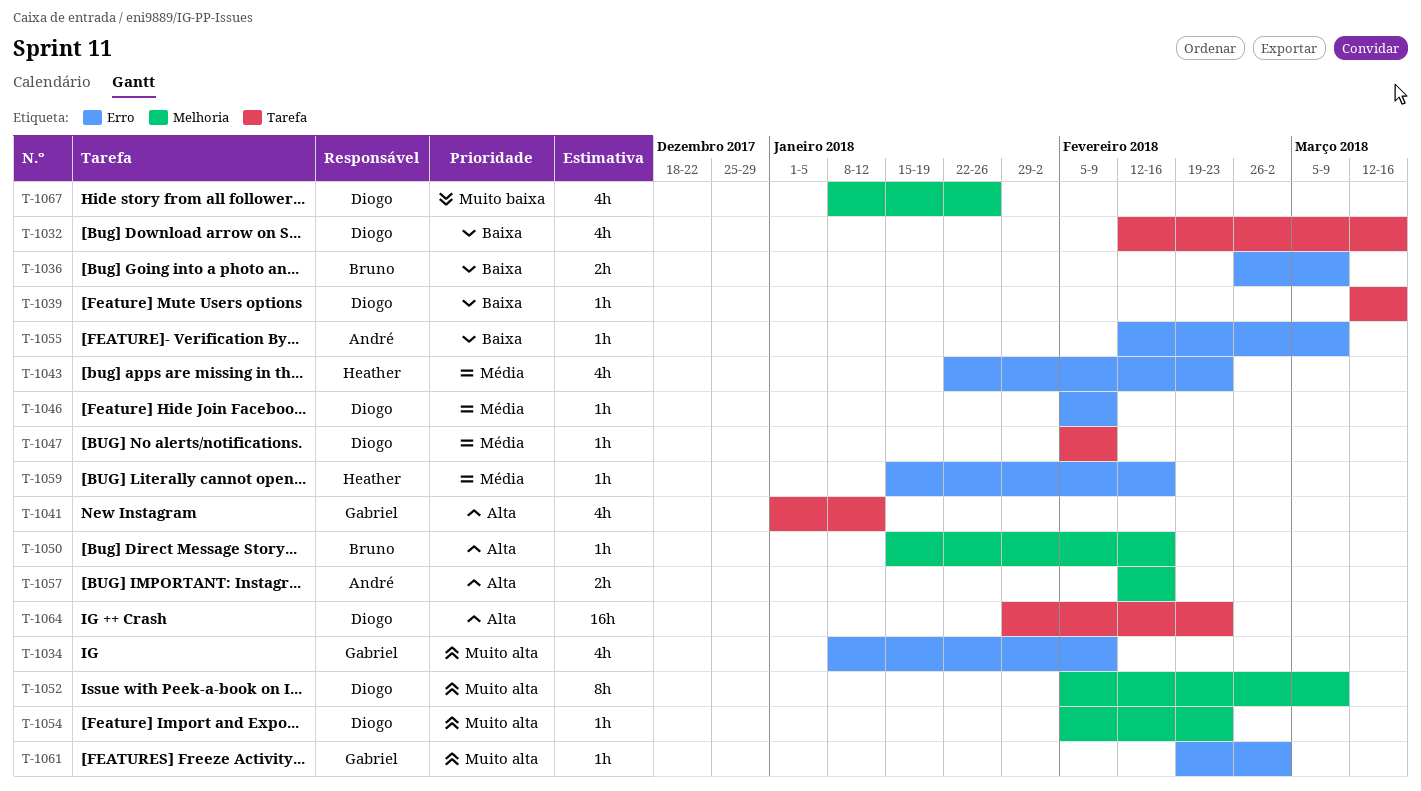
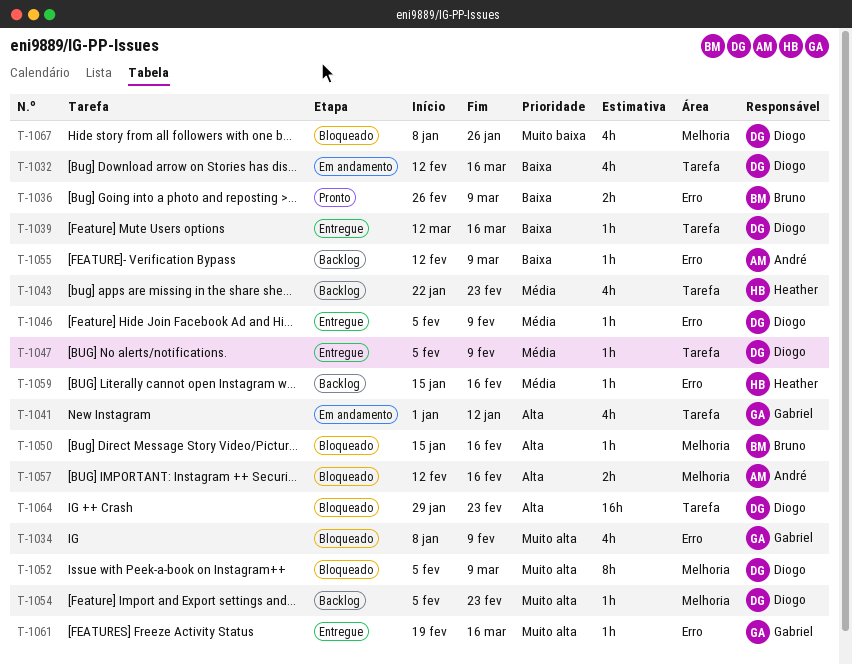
T-1043, label: Erro -> Tarefa
T-1061, due: Mar 2 -> Mar 16

